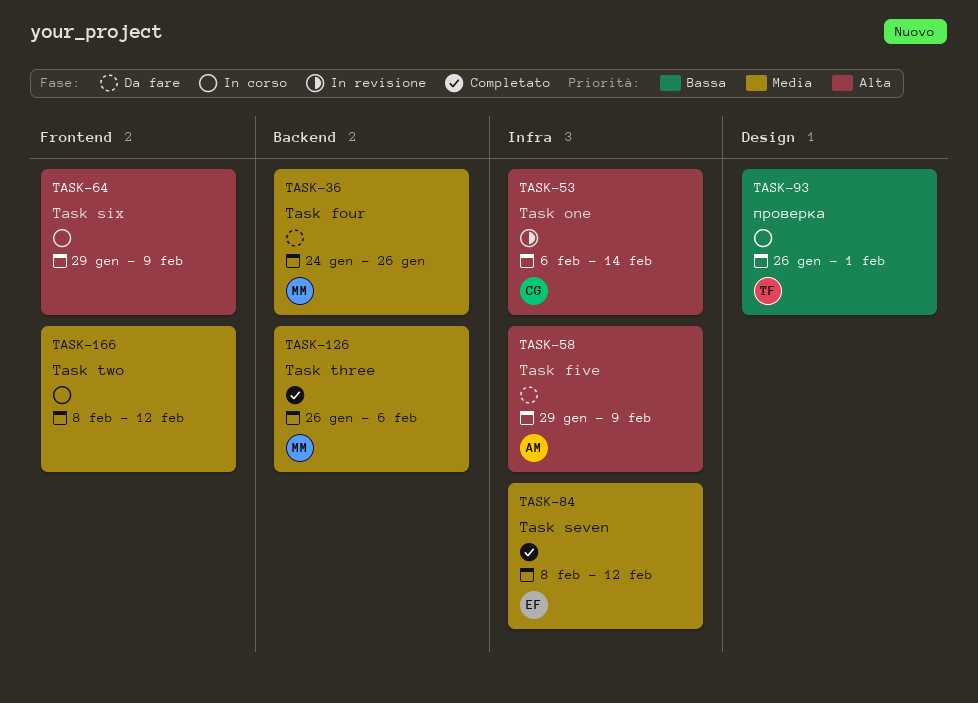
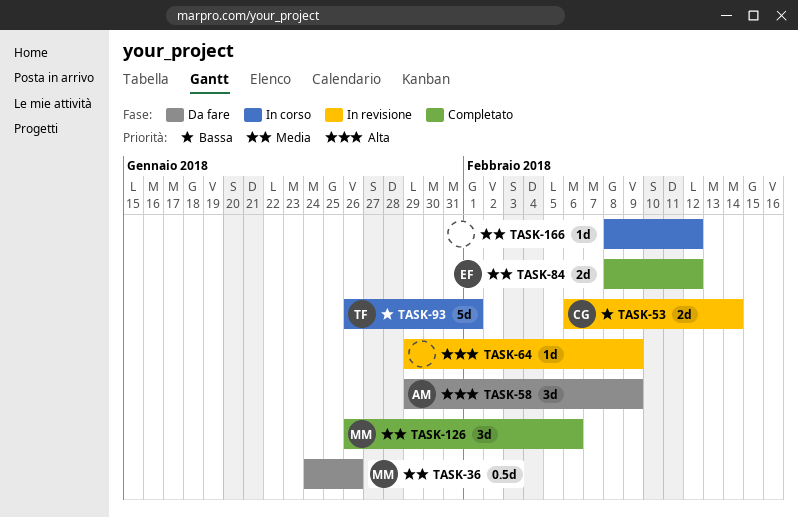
TASK-53, priority: Alta -> Bassa
TASK-64, status: In corso -> In revisione

